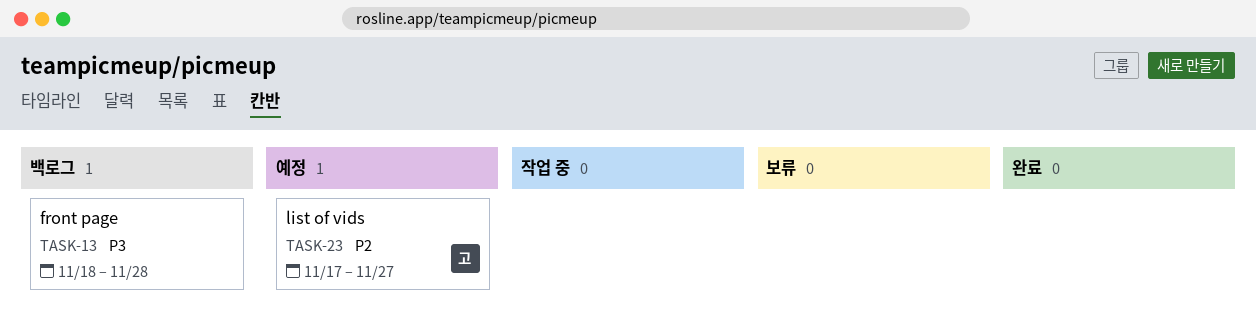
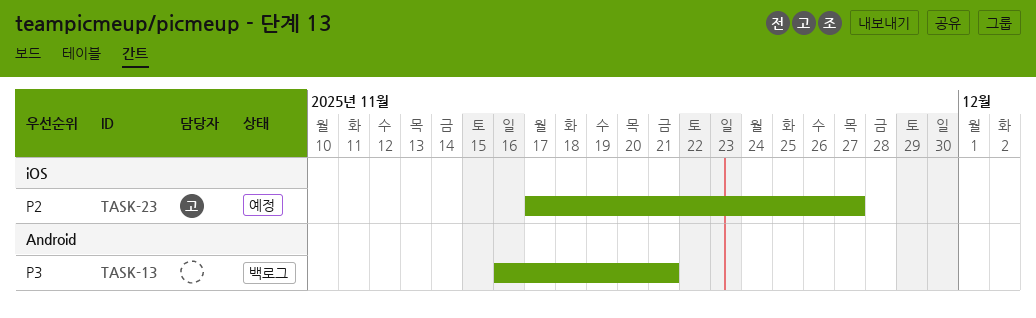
TASK-13, start: Nov 18 -> Nov 16
TASK-13, due: Nov 28 -> Nov 21

